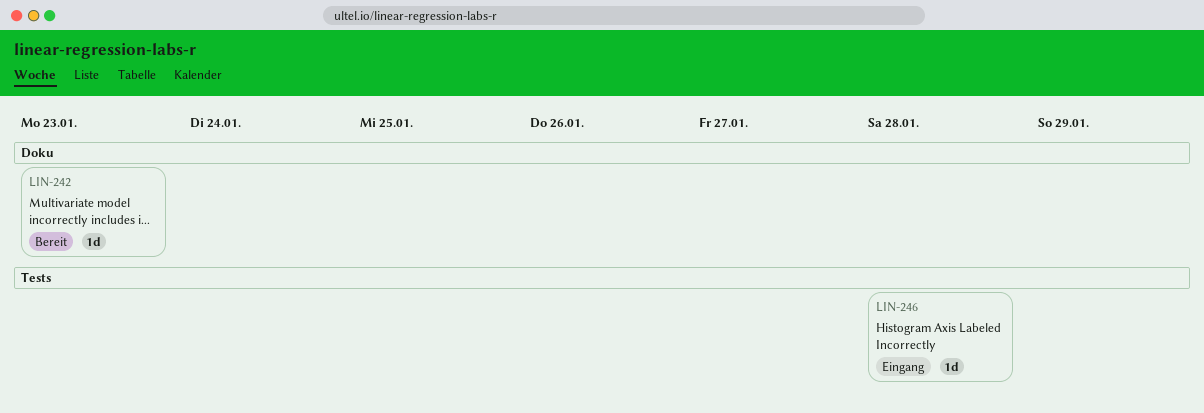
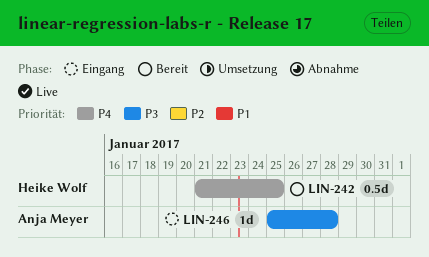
LIN-242, estimate: 1d -> 0.5d
LIN-242, due: Jan 23 -> Jan 25

